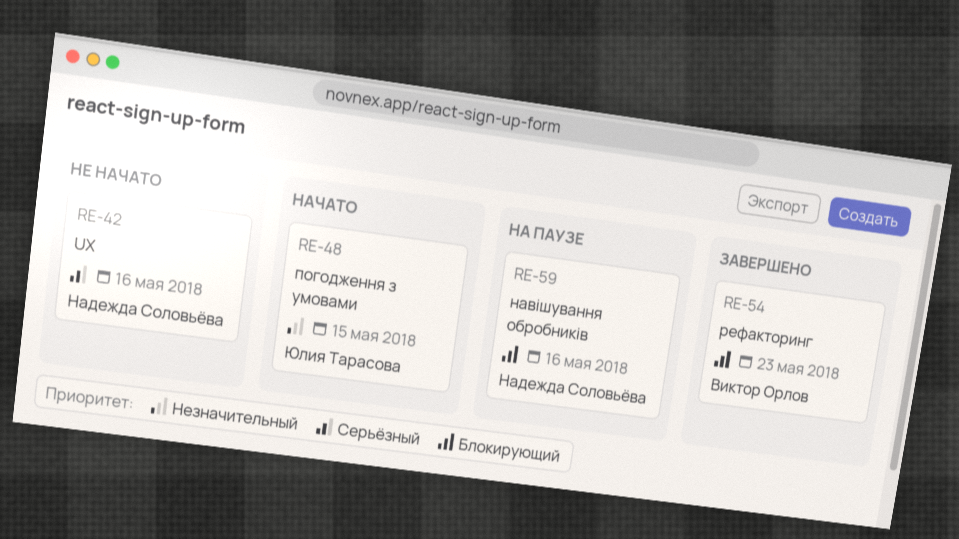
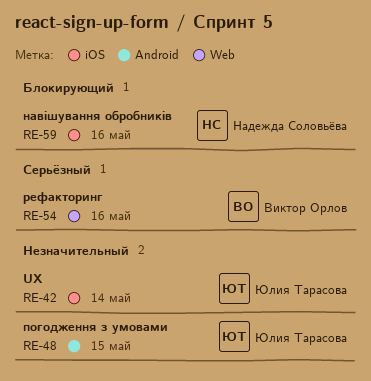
RE-42, owner: Надежда Соловьёва -> Юлия Тарасова
RE-42, priority: Серьёзный -> Незначительный
RE-42, due: May 16 -> May 14
RE-54, priority: Блокирующий -> Серьёзный
RE-54, due: May 23 -> May 16

